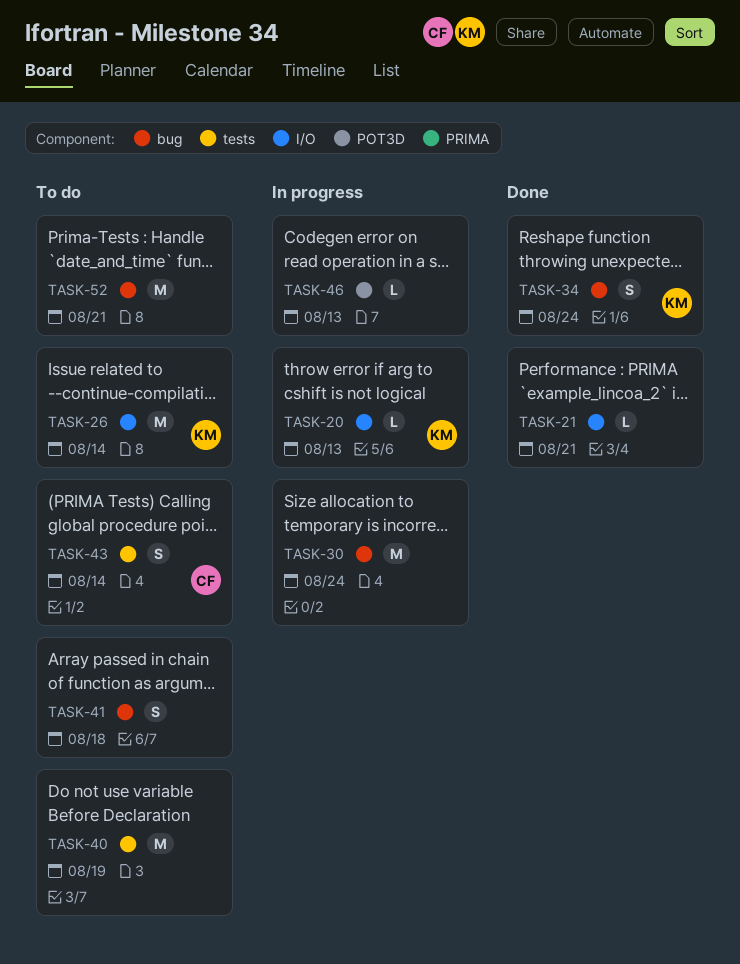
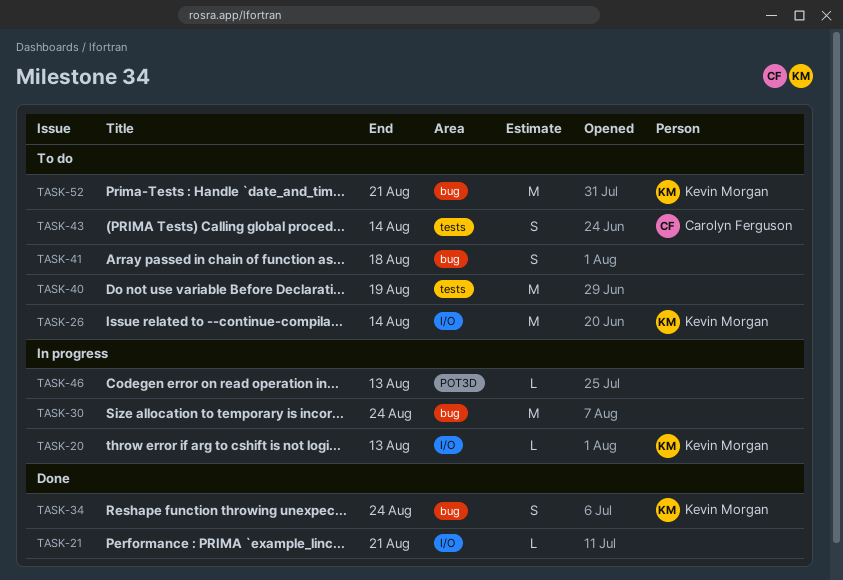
TASK-52, owner: none -> Kevin Morgan

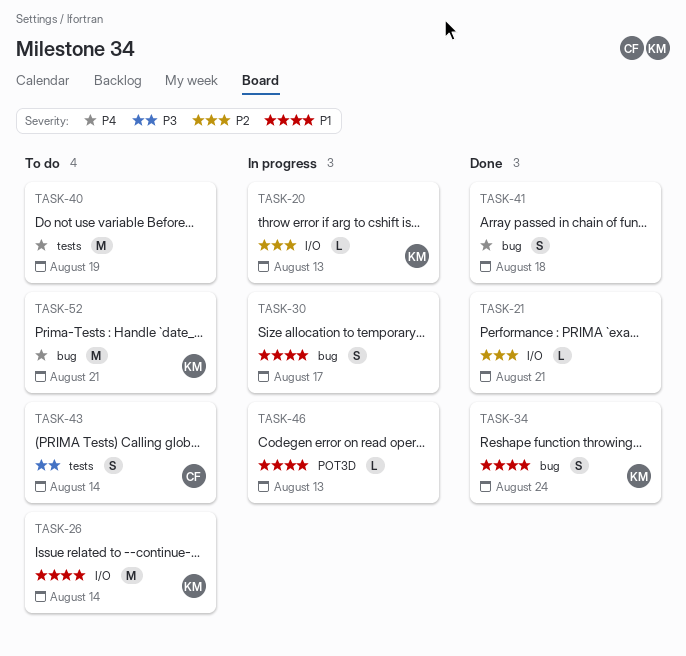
TASK-30, estimate: M -> S
TASK-30, due: Aug 24 -> Aug 17
TASK-41, status: To do -> Done

